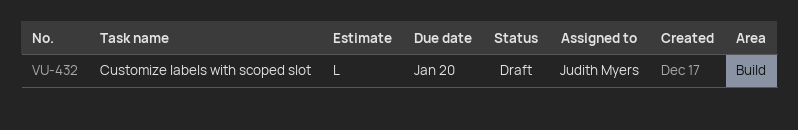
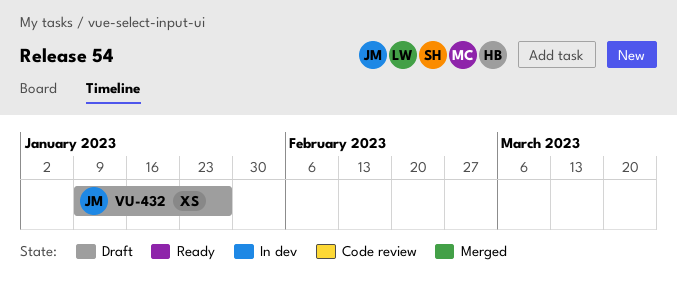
VU-432, estimate: L -> XS
VU-432, due: Jan 20 -> Jan 27

